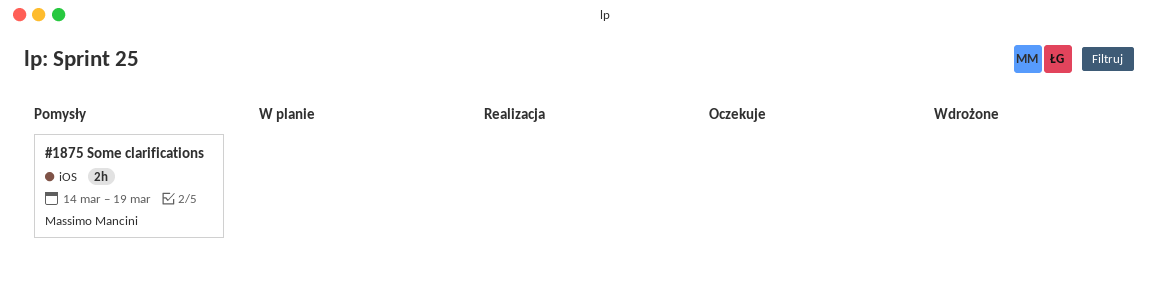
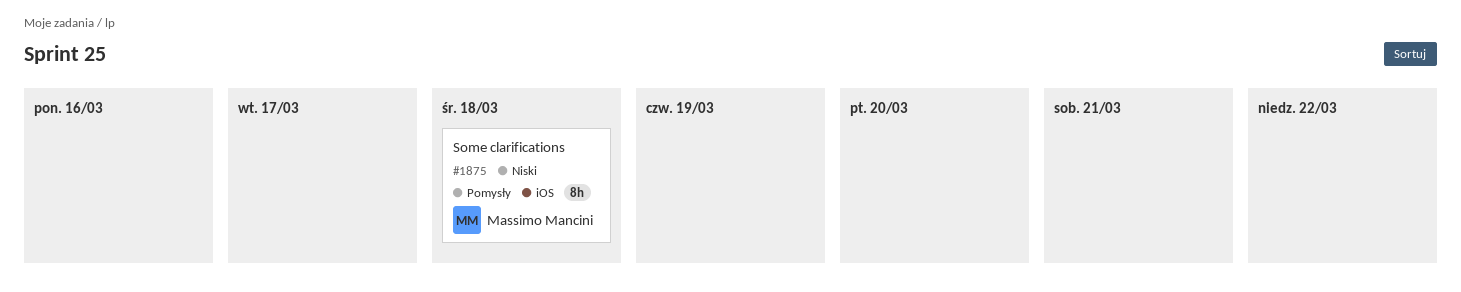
#1875, estimate: 2h -> 8h
#1875, due: Mar 19 -> Mar 18

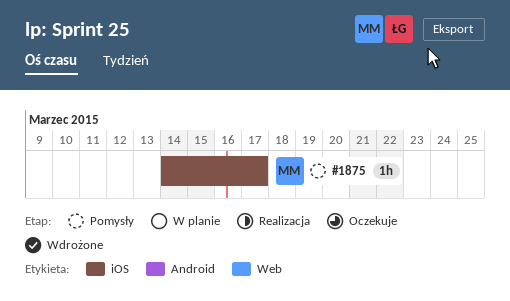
#1875, estimate: 8h -> 1h
#1875, due: Mar 18 -> Mar 17

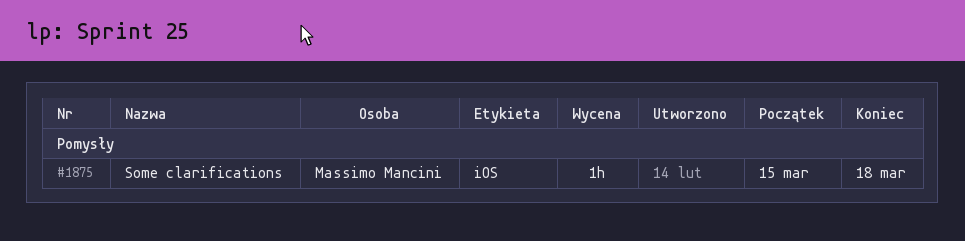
#1875, start: Mar 14 -> Mar 15
#1875, due: Mar 17 -> Mar 18

